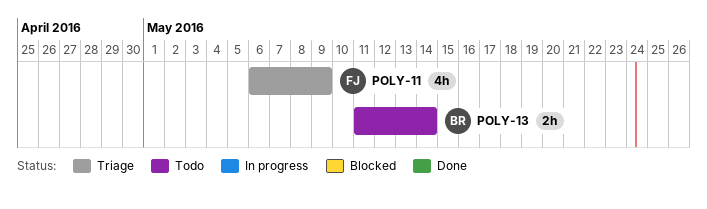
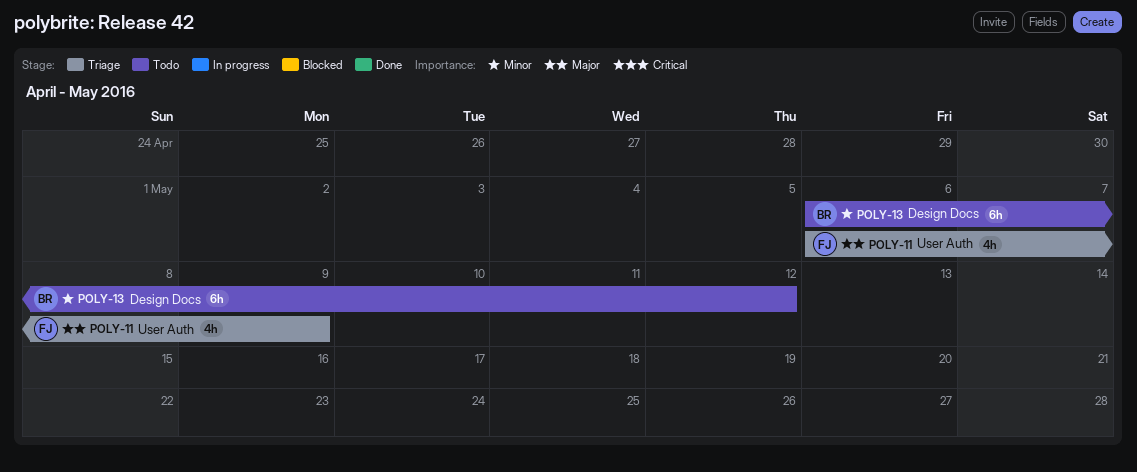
POLY-13, estimate: 2h -> 6h
POLY-13, start: May 11 -> May 6
POLY-13, due: May 14 -> May 12

